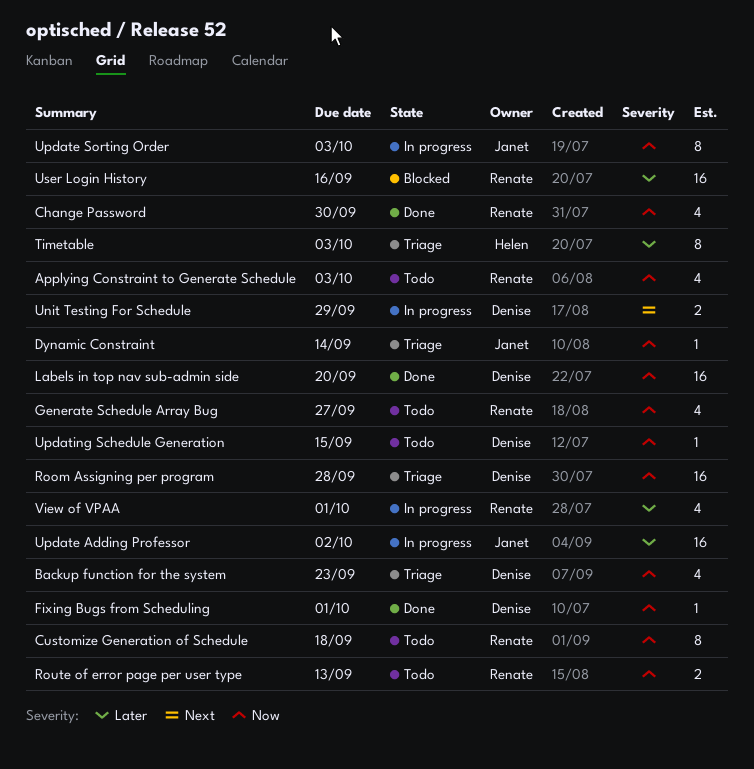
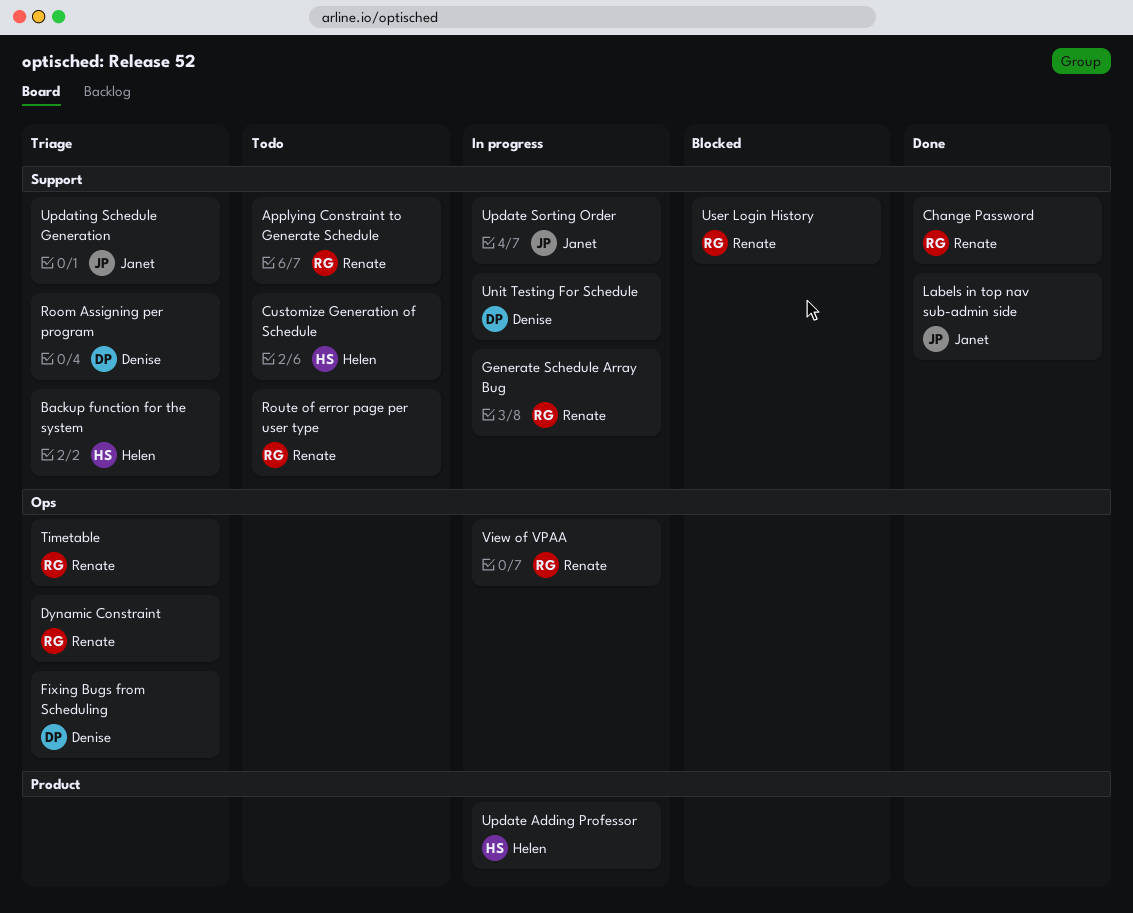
Backup function for the system, owner: Denise -> Helen
Customize Generation of Schedule, owner: Renate -> Helen
Dynamic Constraint, owner: Janet -> Renate
Fixing Bugs from Scheduling, status: Done -> Triage
Generate Schedule Array Bug, status: Todo -> In progress
Labels in top nav sub-admin side, owner: Denise -> Janet
Timetable, owner: Helen -> Renate
Update Adding Professor, owner: Janet -> Helen
Updating Schedule Generation, status: Todo -> Triage
Updating Schedule Generation, owner: Denise -> Janet

